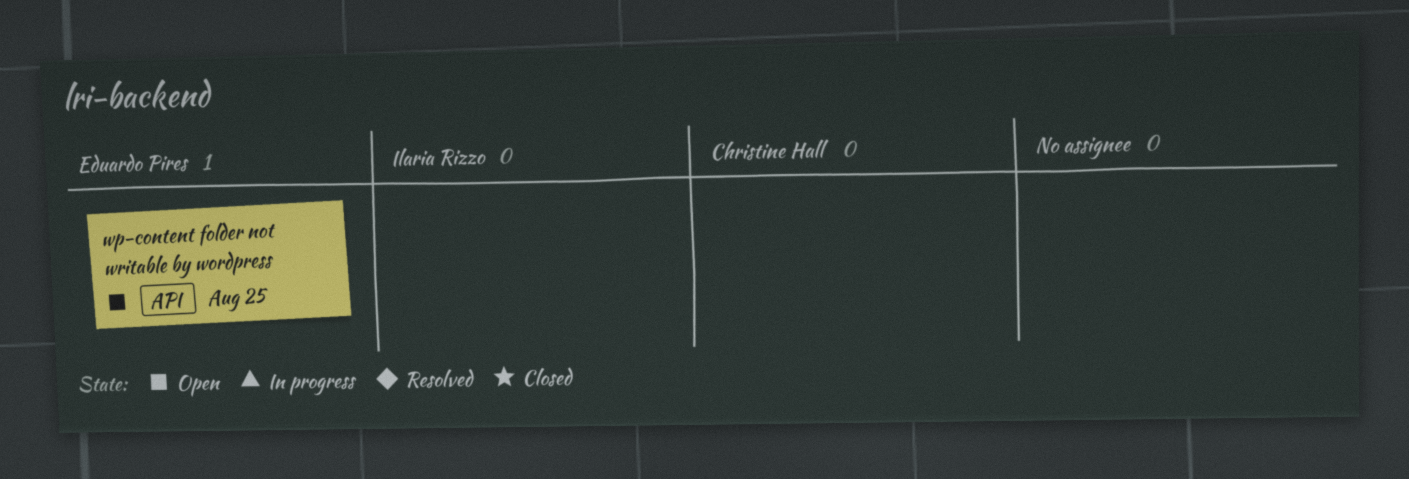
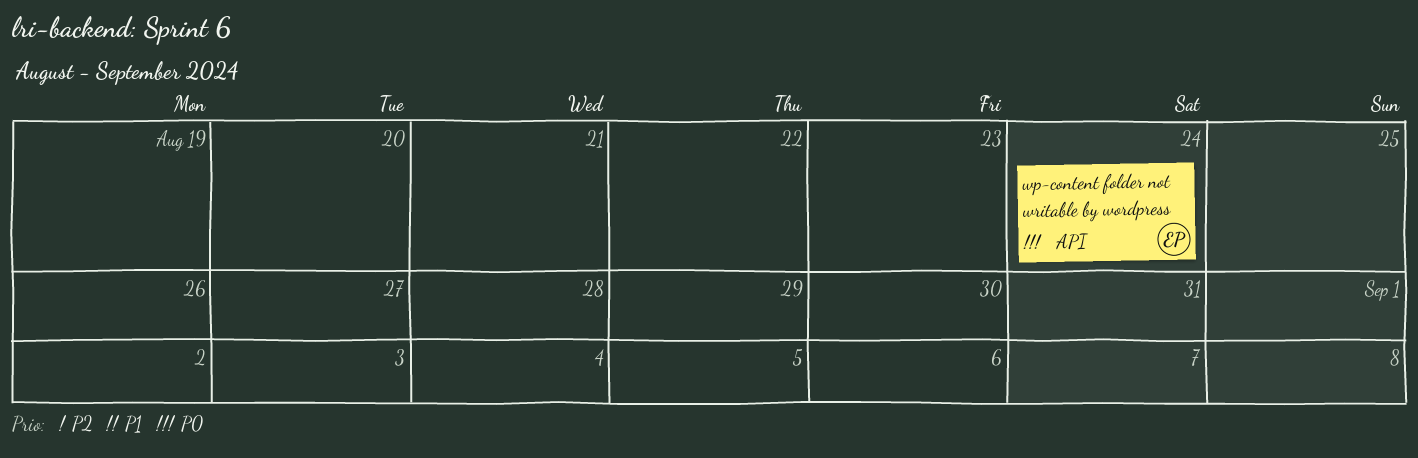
wp-content folder not writable by wordpress, due: Aug 25 -> Aug 24

